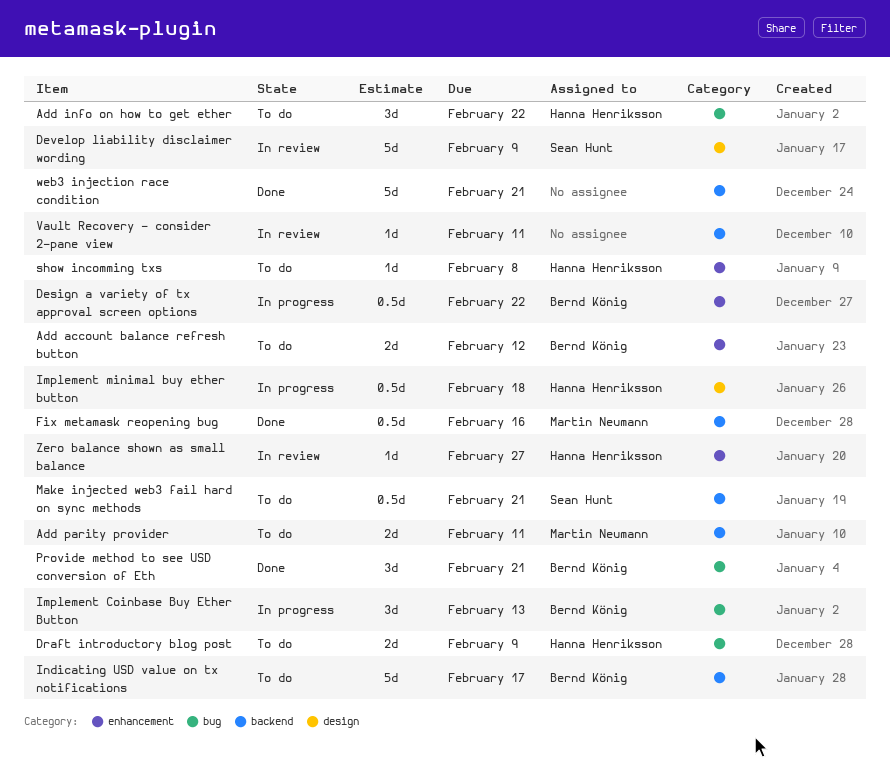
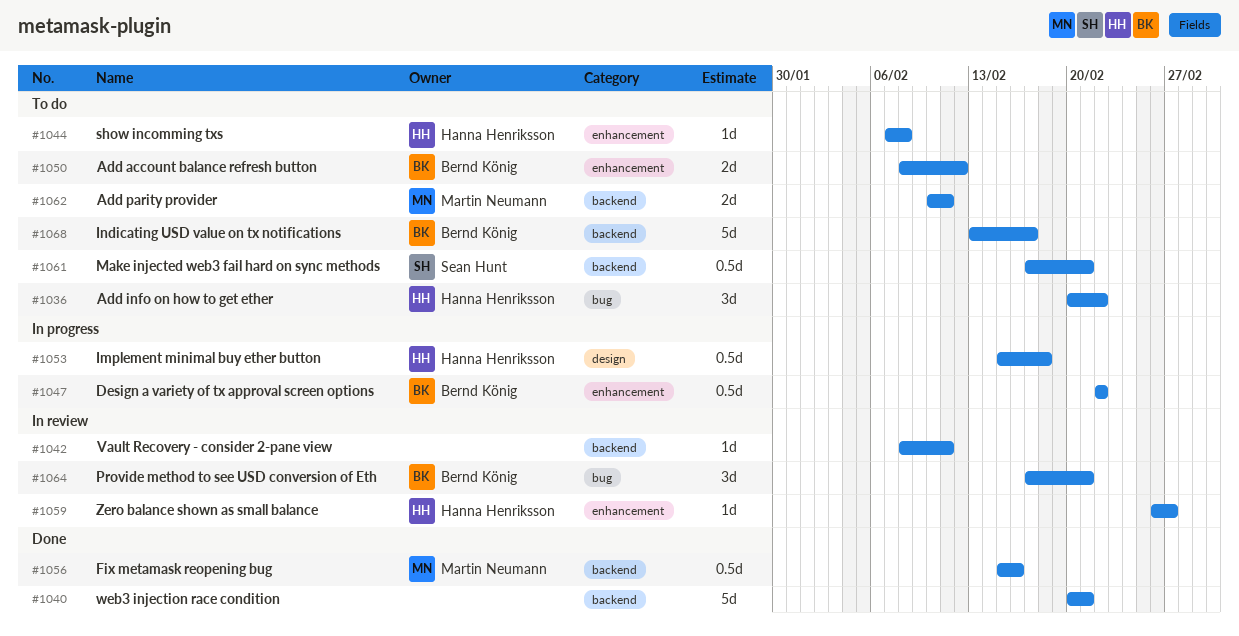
Develop liability disclaimer wording: present -> none
Draft introductory blog post: present -> none
Implement Coinbase Buy Ether Button: present -> none
Provide method to see USD conversion of Eth, status: Done -> In review

